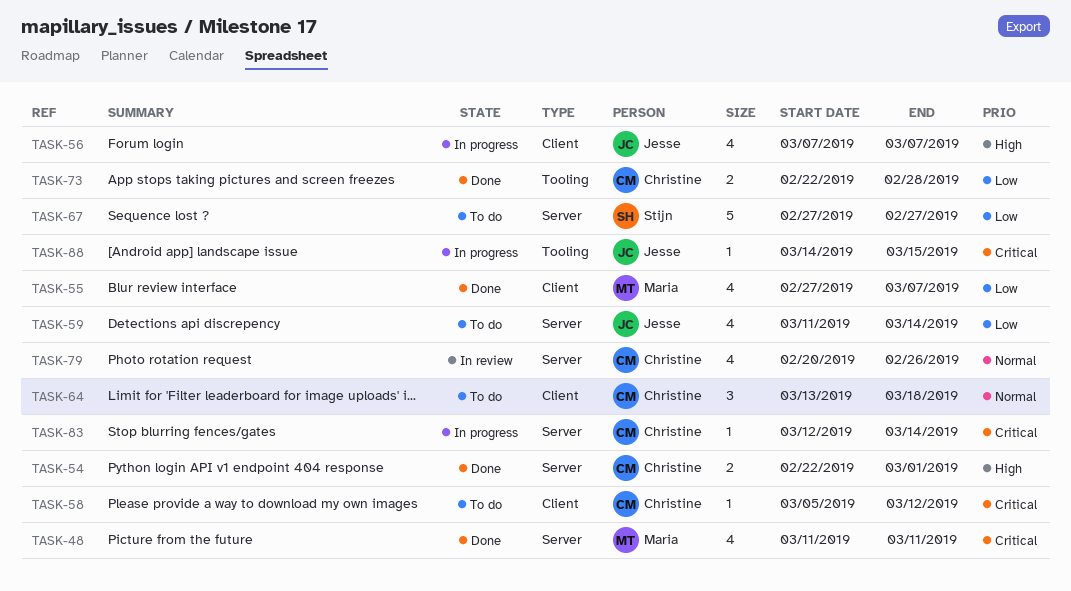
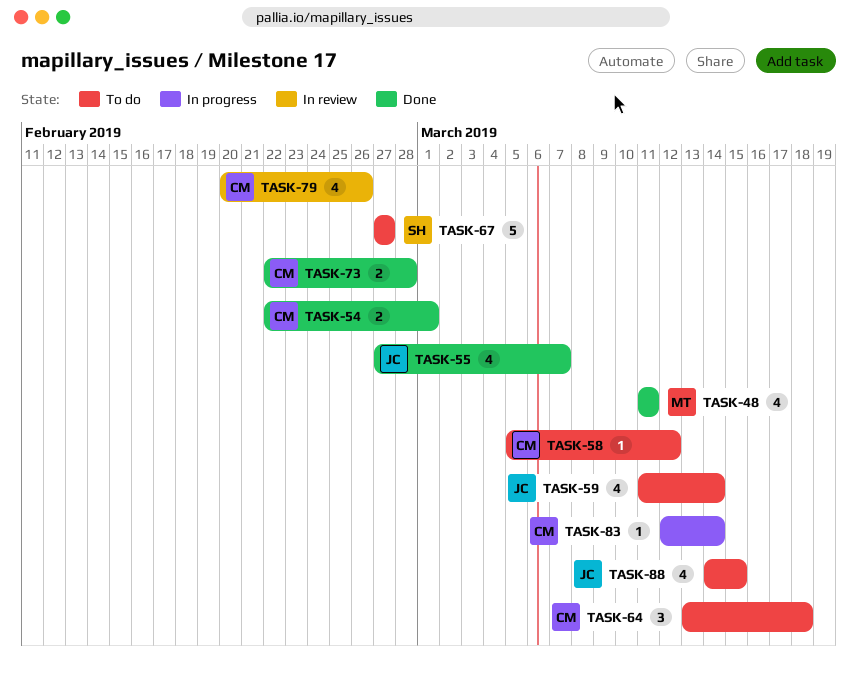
TASK-55, owner: Maria -> Jesse
TASK-56: present -> none
TASK-88, status: In progress -> To do
TASK-88, estimate: 1 -> 4

